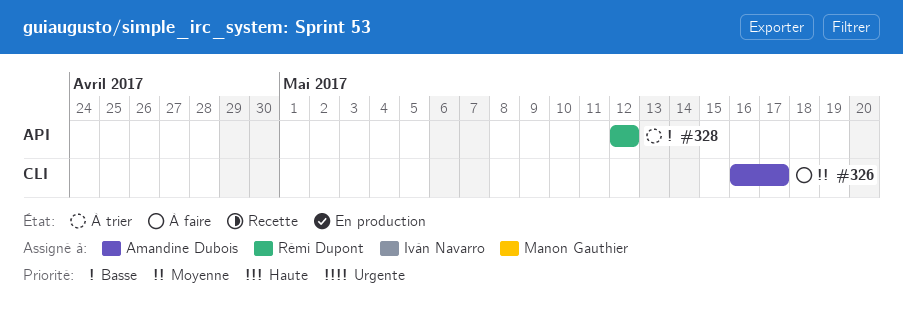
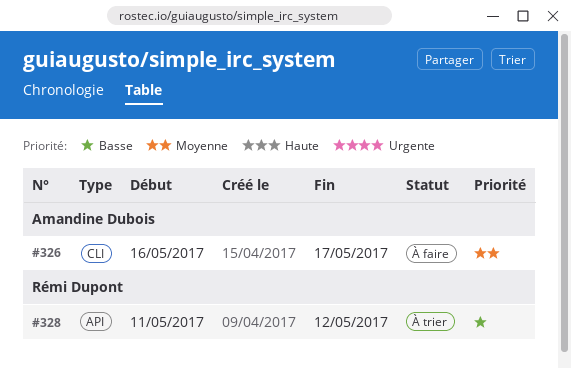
#328, start: May 12 -> May 11

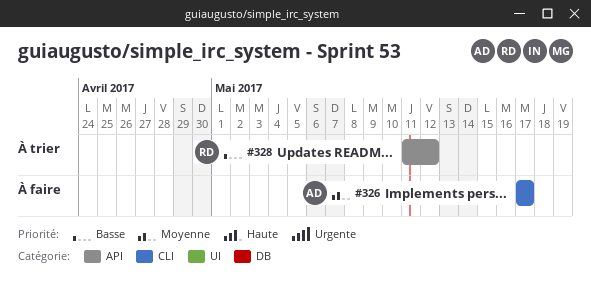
#326, start: May 16 -> May 17

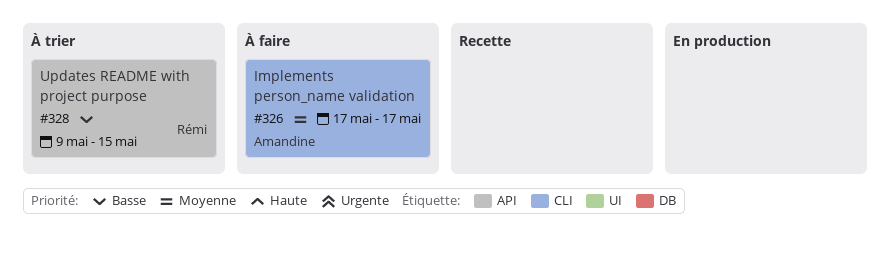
#328, start: May 11 -> May 9
#328, due: May 12 -> May 15

